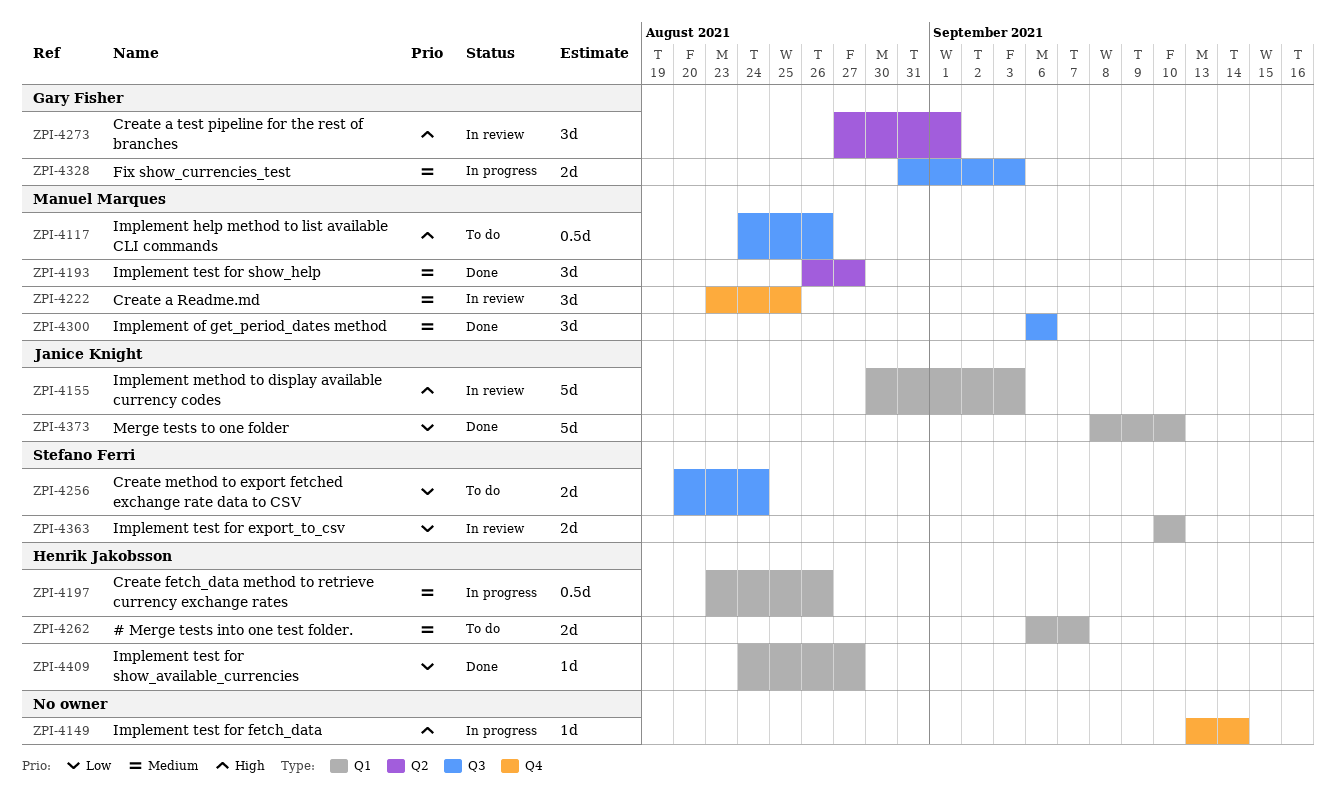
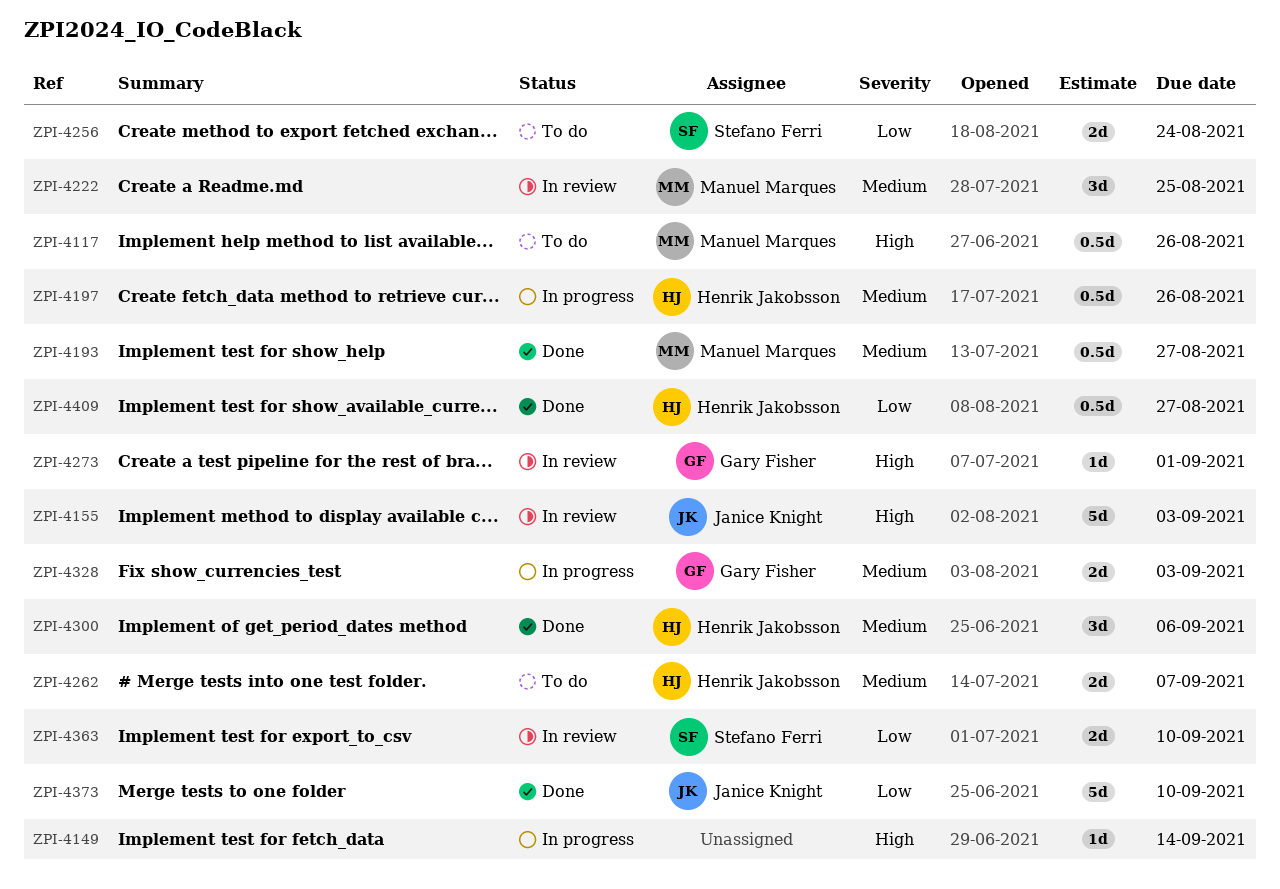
ZPI-4193, estimate: 3d -> 0.5d
ZPI-4273, estimate: 3d -> 1d
ZPI-4300, owner: Manuel Marques -> Henrik Jakobsson
ZPI-4409, estimate: 1d -> 0.5d

